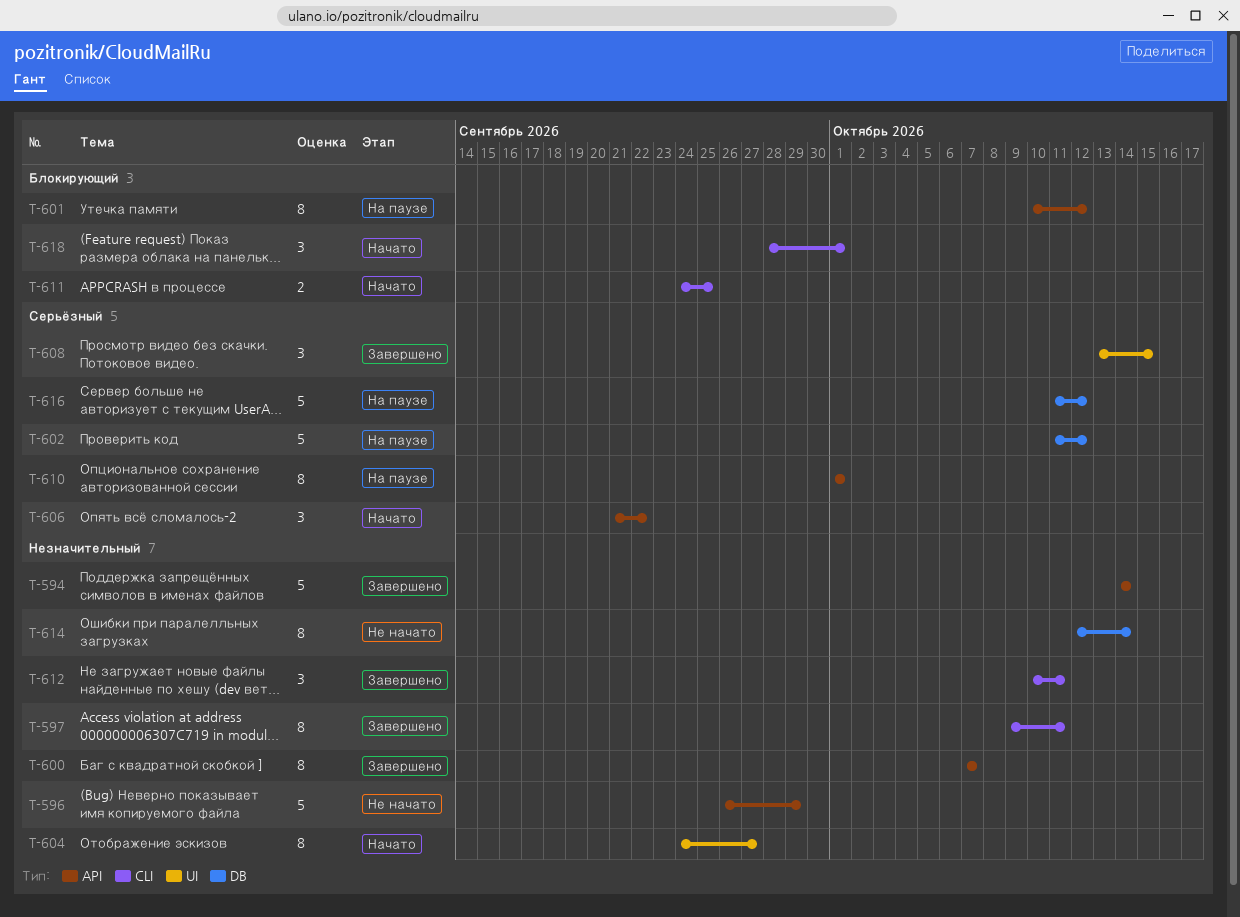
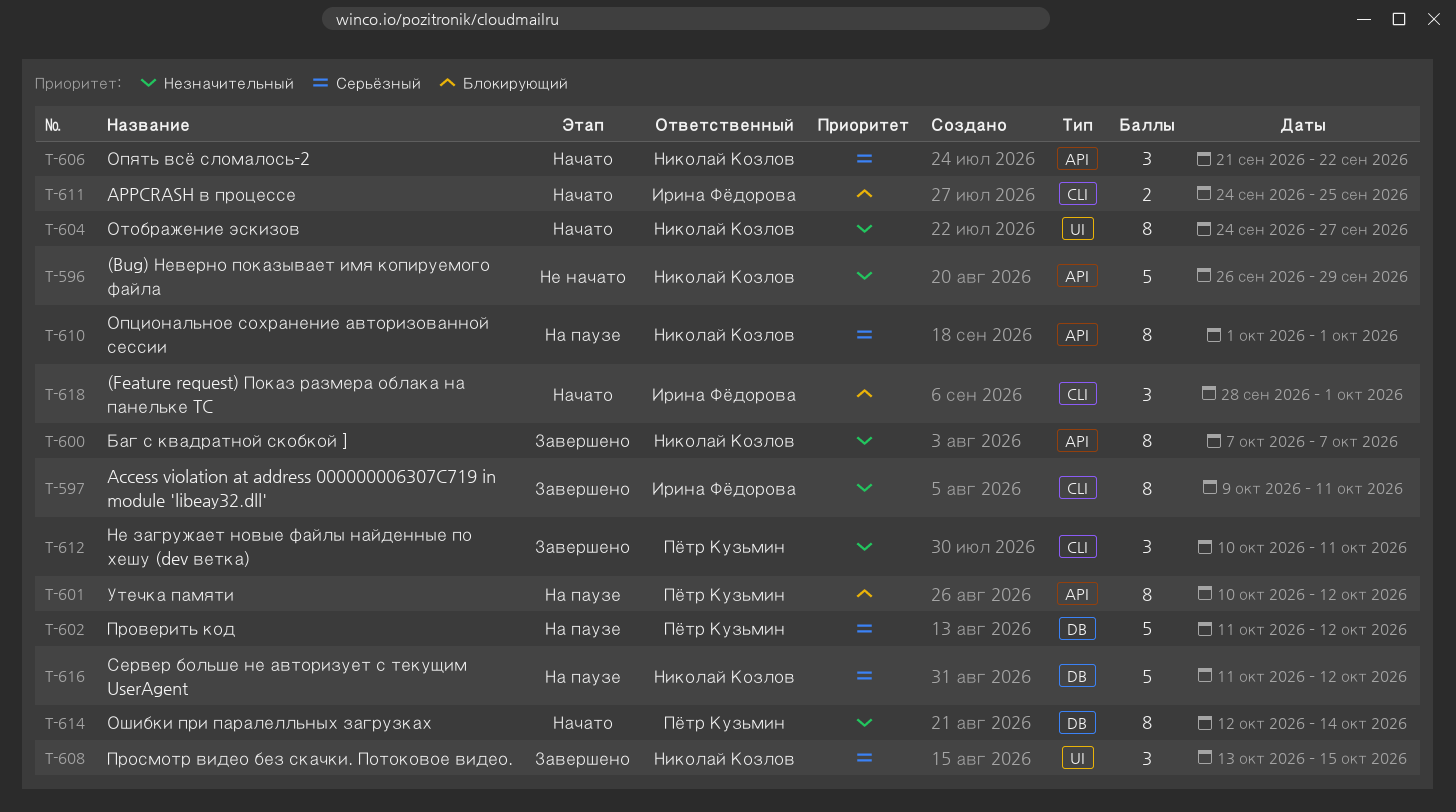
T-594: present -> none
T-614, status: Не начато -> Начато

